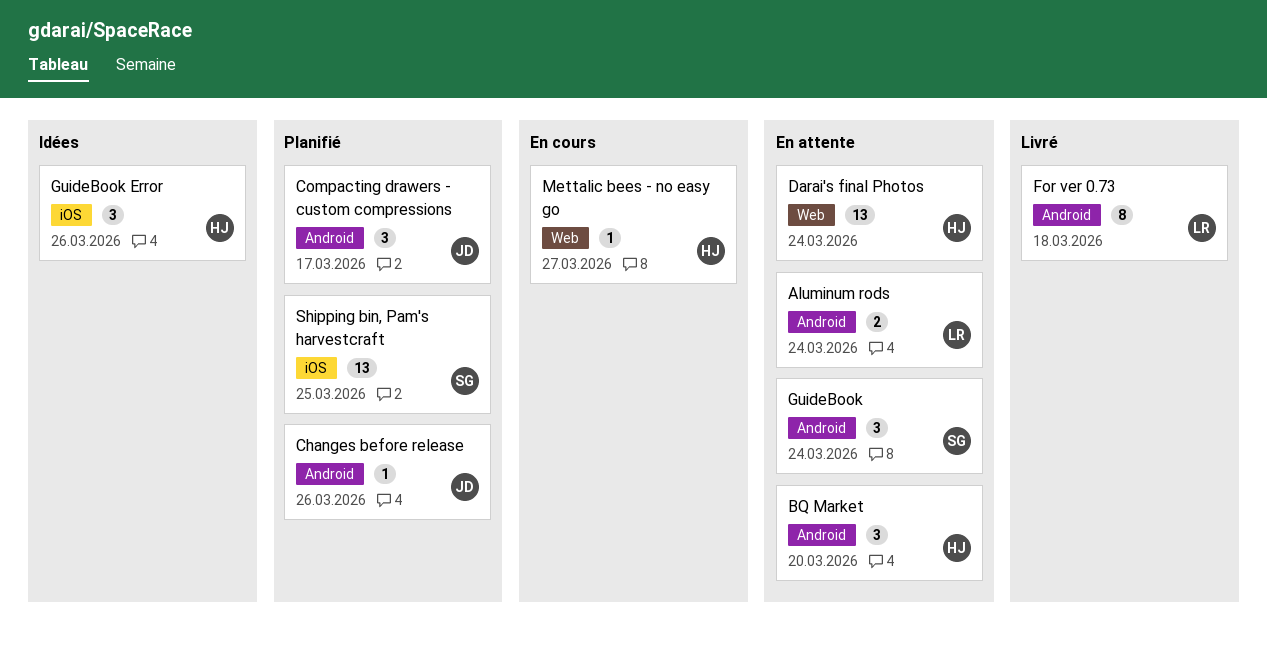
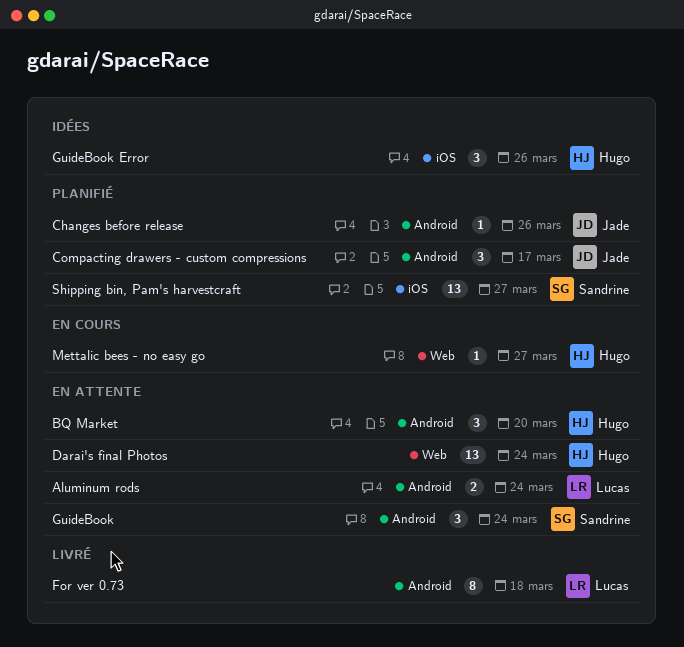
Shipping bin, Pam's harvestcraft, due: Mar 25 -> Mar 27

